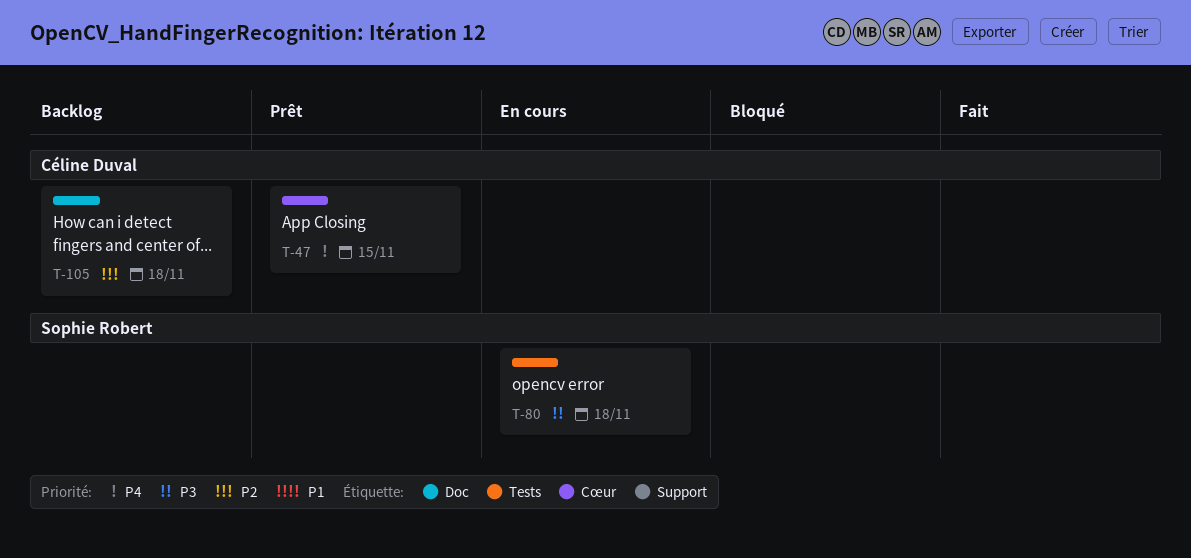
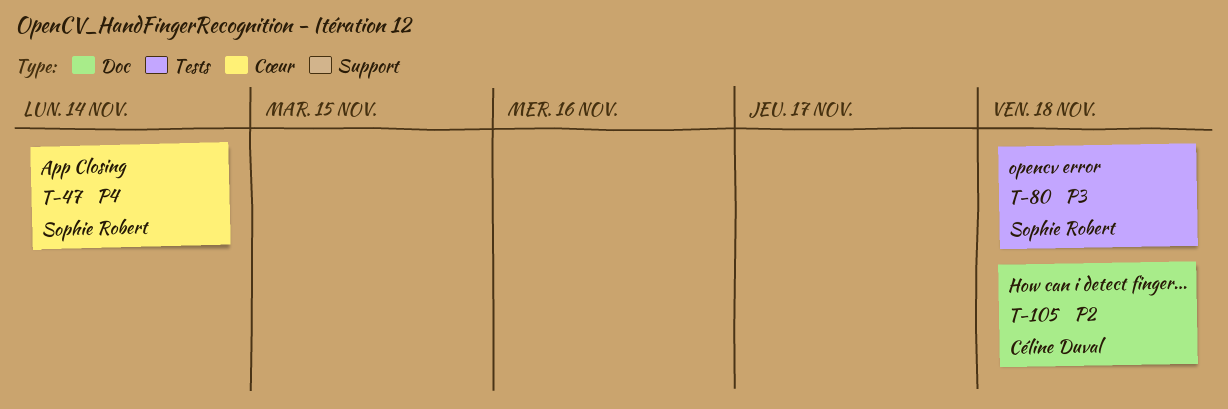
T-47, owner: Céline Duval -> Sophie Robert
T-47, due: Nov 15 -> Nov 14

